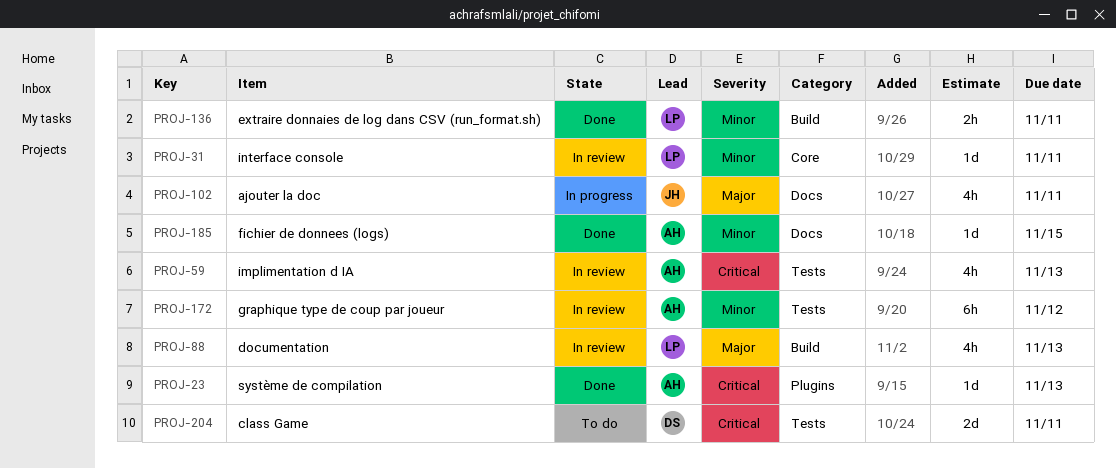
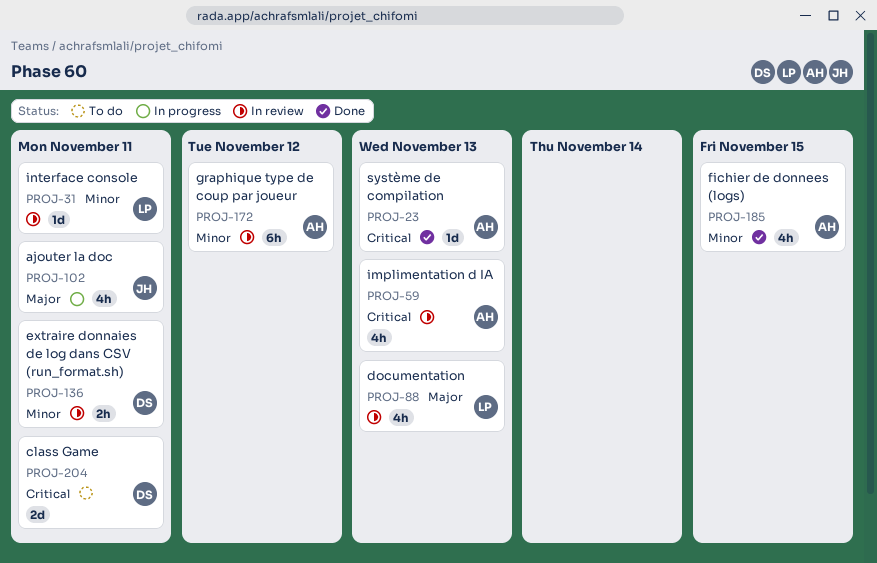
PROJ-136, status: Done -> In review
PROJ-136, owner: LP -> DS
PROJ-185, estimate: 1d -> 4h

